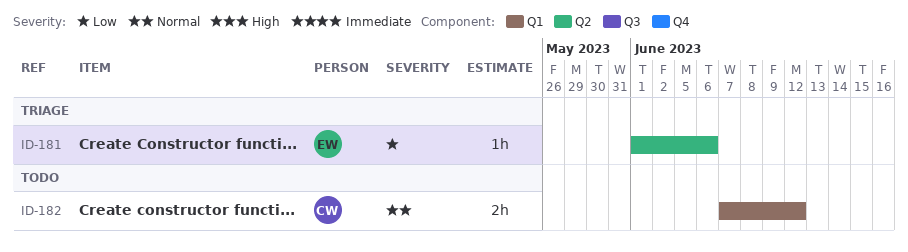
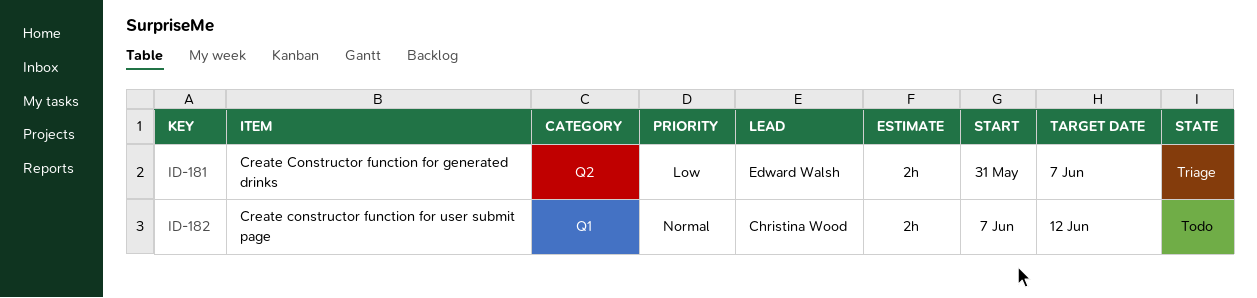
ID-181, estimate: 1h -> 2h
ID-181, start: Jun 1 -> May 31
ID-181, due: Jun 6 -> Jun 7

